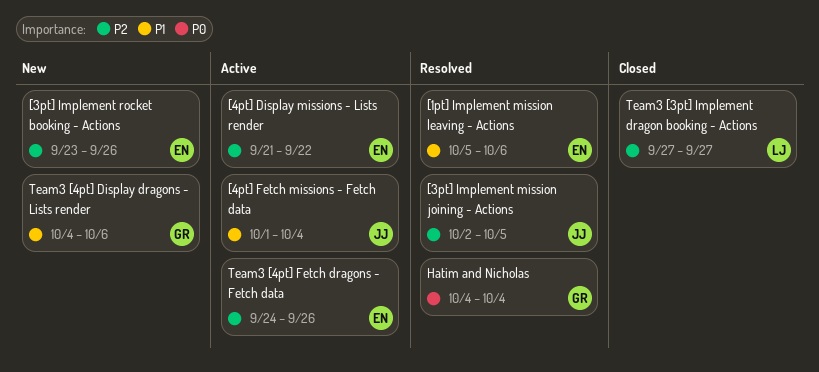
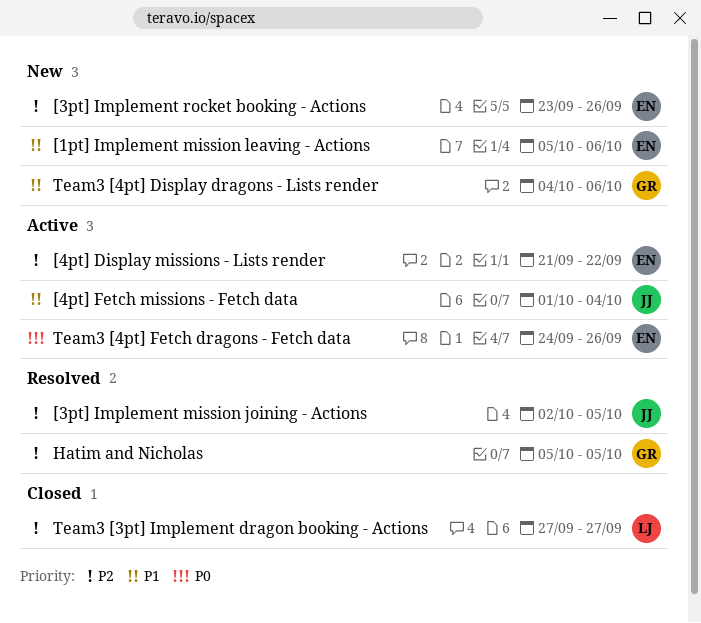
[1pt] Implement mission leaving - Actions, status: Resolved -> New
Hatim and Nicholas, priority: P0 -> P2
Hatim and Nicholas, start: Oct 4 -> Oct 5
Hatim and Nicholas, due: Oct 4 -> Oct 5
Team3 [4pt] Fetch dragons - Fetch data, priority: P2 -> P0

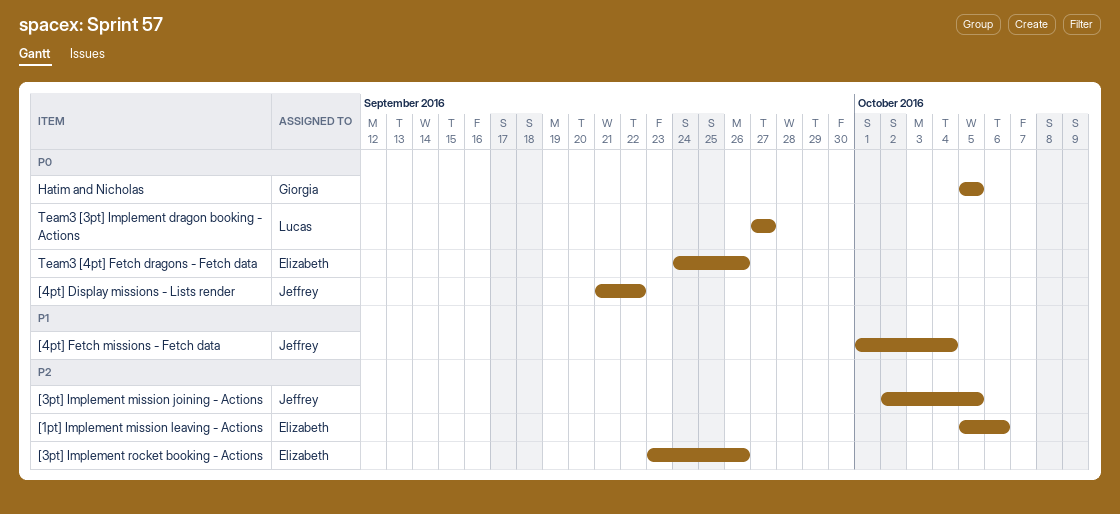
[1pt] Implement mission leaving - Actions, priority: P1 -> P2
[4pt] Display missions - Lists render, owner: Elizabeth -> Jeffrey
[4pt] Display missions - Lists render, priority: P2 -> P0
Hatim and Nicholas, priority: P2 -> P0
Team3 [3pt] Implement dragon booking - Actions, priority: P2 -> P0
Team3 [4pt] Display dragons - Lists render: present -> none

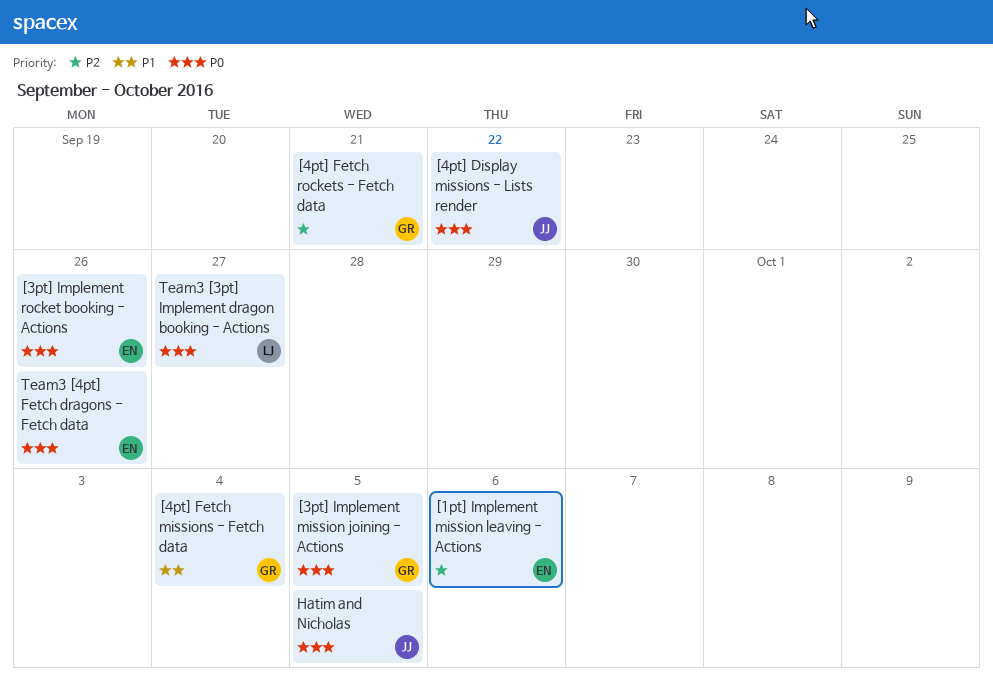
[3pt] Implement mission joining - Actions, owner: Jeffrey -> Giorgia
[3pt] Implement mission joining - Actions, priority: P2 -> P0
[3pt] Implement rocket booking - Actions, priority: P2 -> P0
[4pt] Fetch missions - Fetch data, owner: Jeffrey -> Giorgia
[4pt] Fetch rockets - Fetch data: none -> present
Hatim and Nicholas, owner: Giorgia -> Jeffrey

